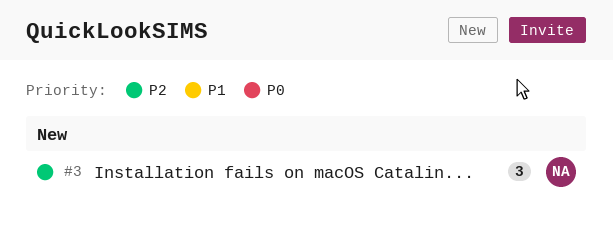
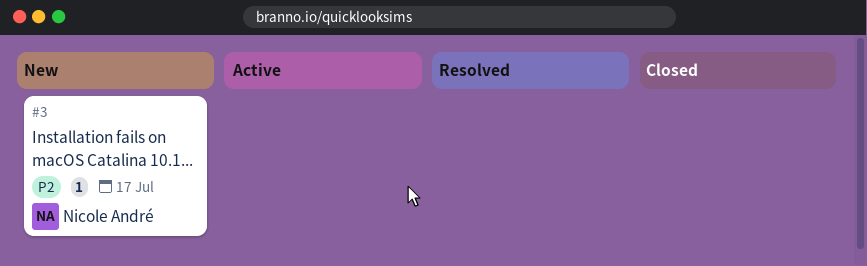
#3, estimate: 3 -> 1

